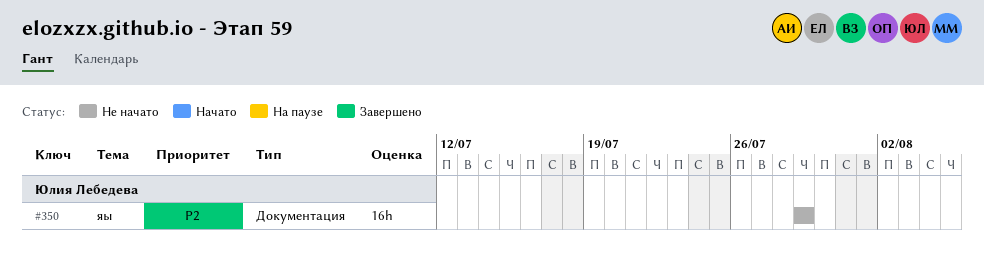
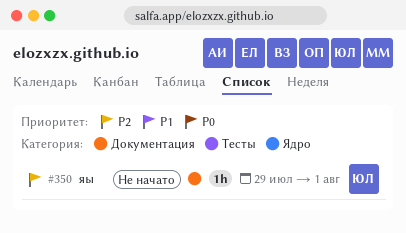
#350, estimate: 16h -> 1h
#350, due: Jul 29 -> Aug 1

